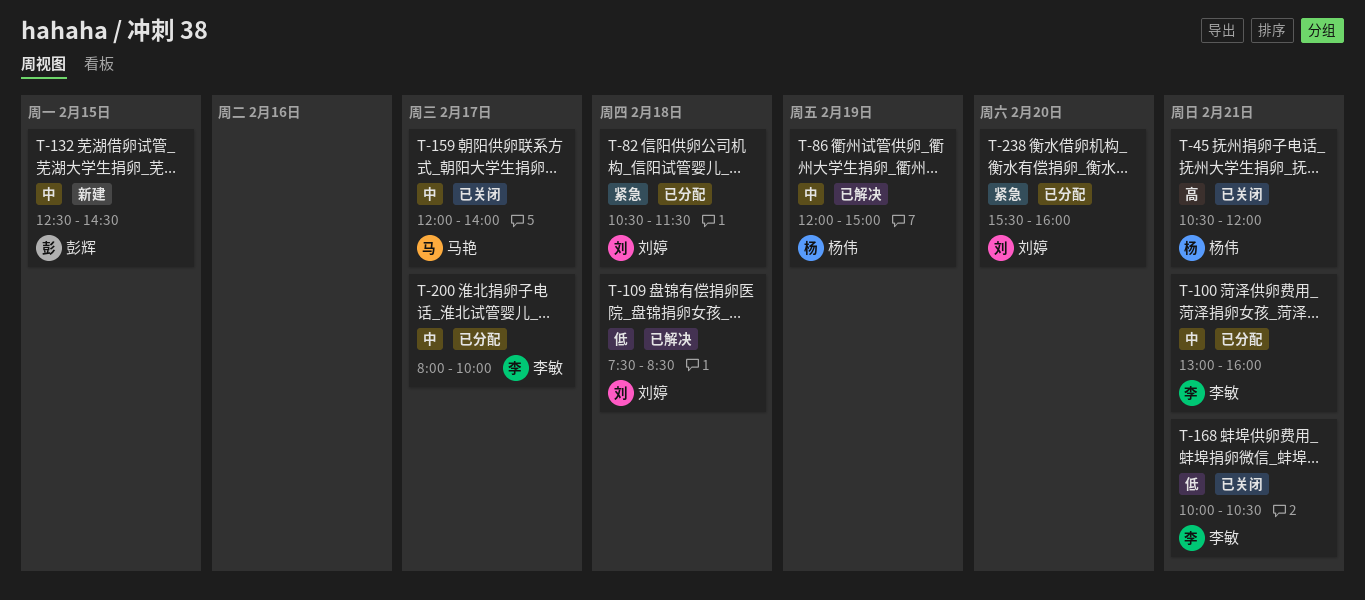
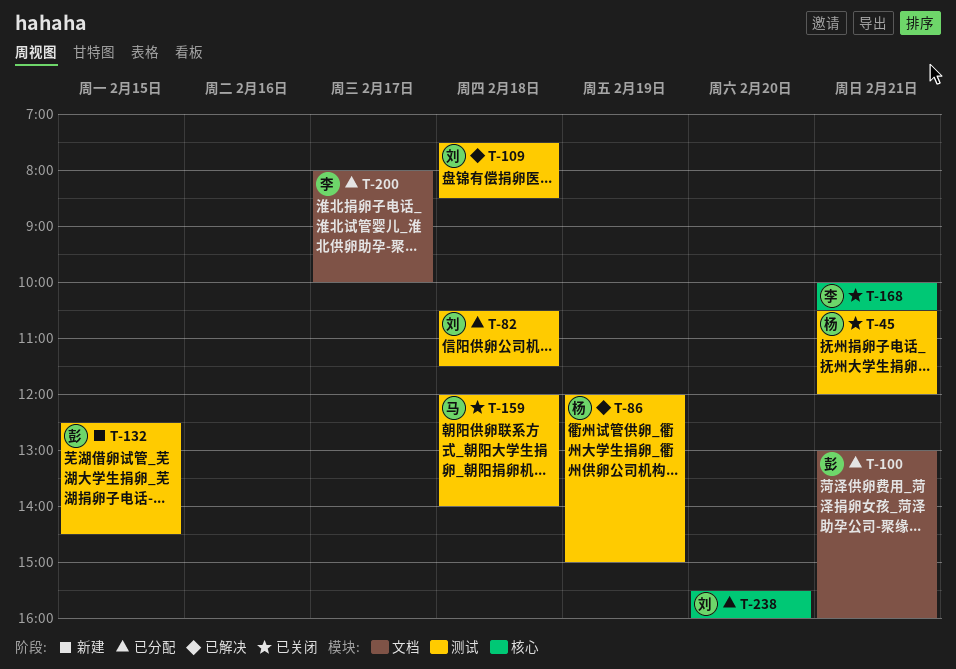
T-100, owner: 李敏 -> 彭辉
T-159, day: Feb 17 -> Feb 18

